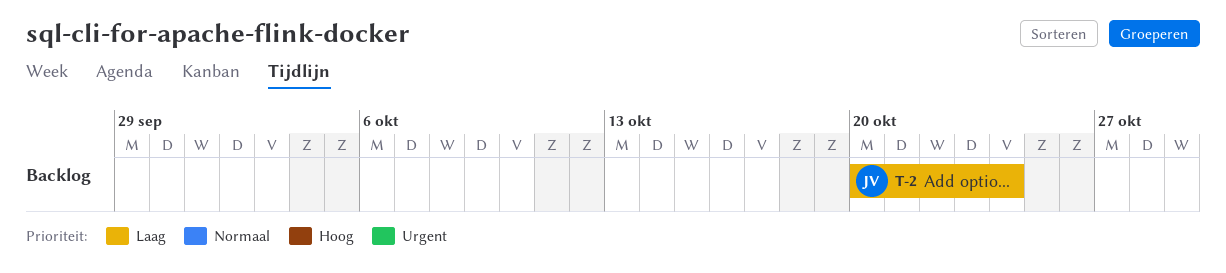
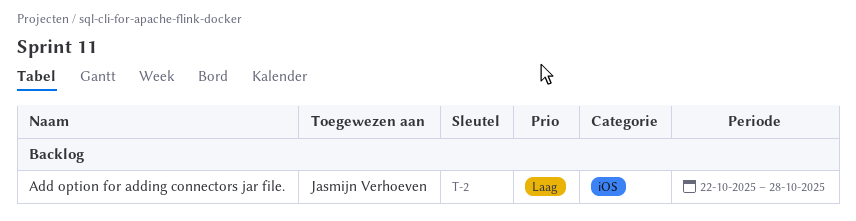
T-2, start: Oct 20 -> Oct 22
T-2, due: Oct 24 -> Oct 28

